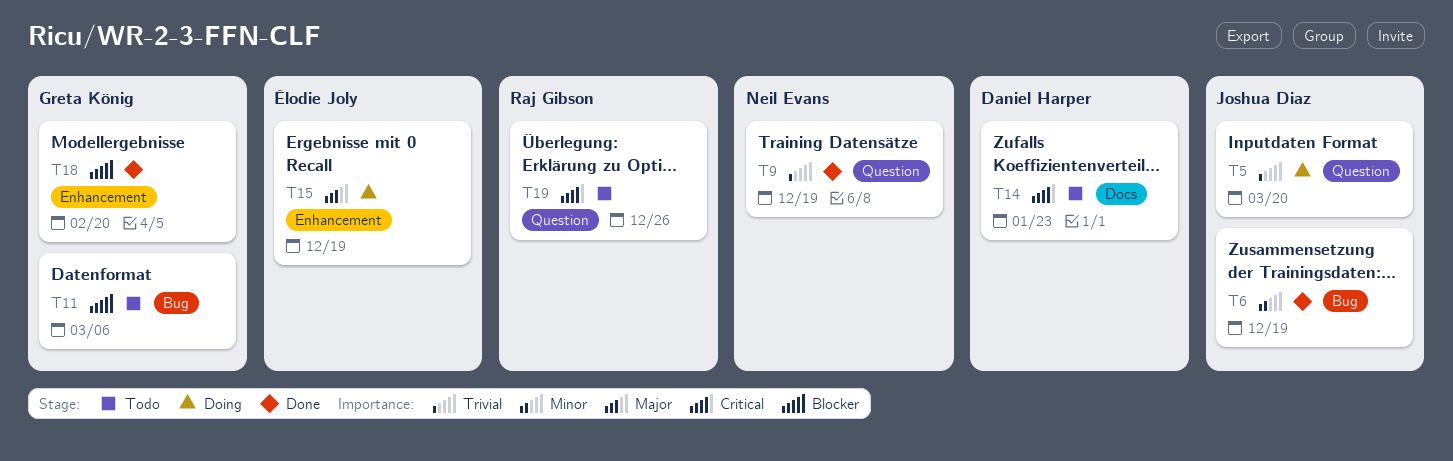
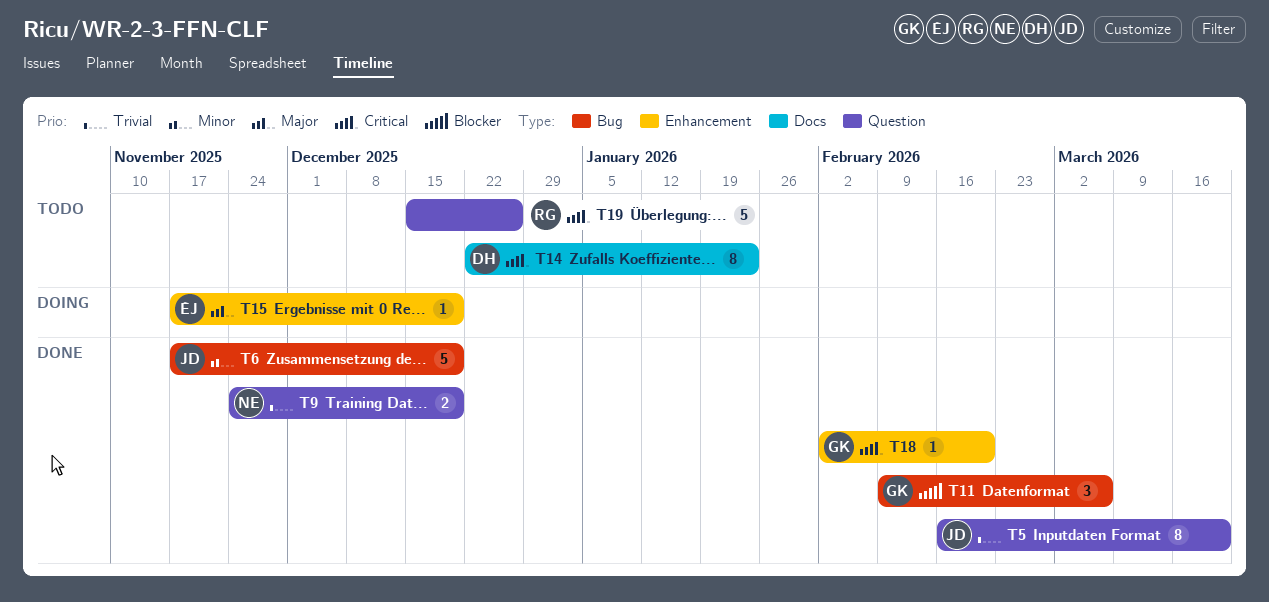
T5, status: Doing -> Done
T11, status: Todo -> Done
T18, priority: Blocker -> Critical

